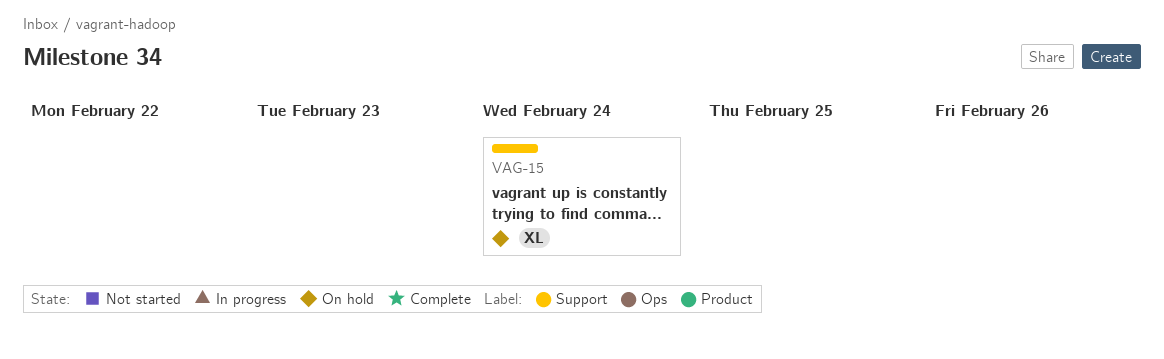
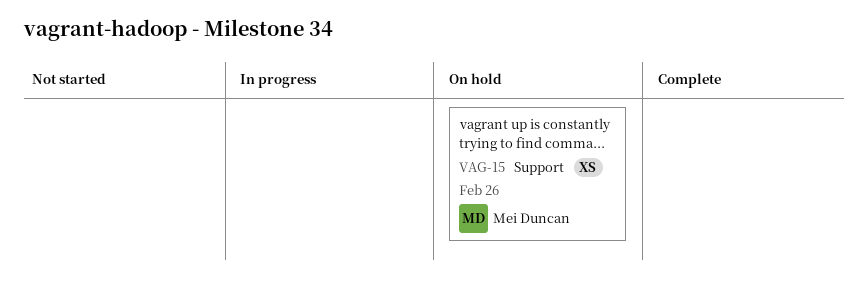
VAG-15, estimate: XL -> XS
VAG-15, due: Feb 24 -> Feb 26

